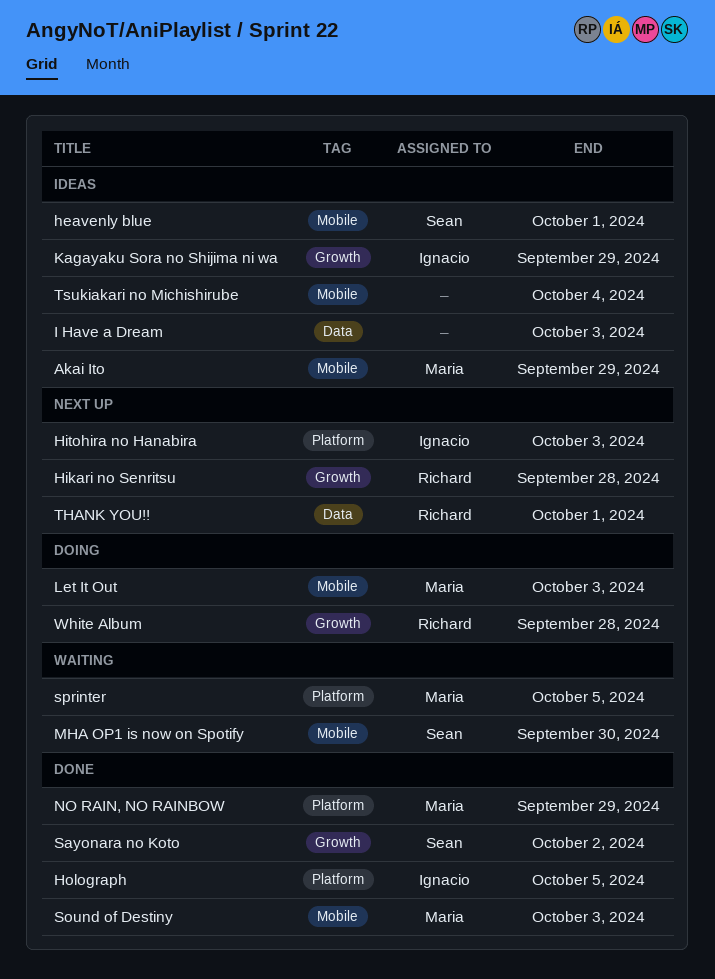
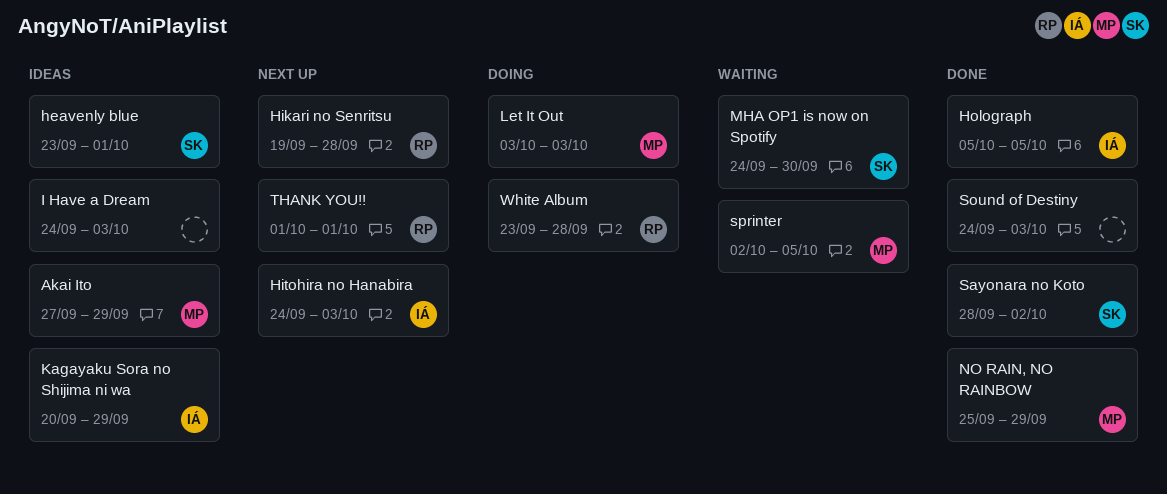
Sound of Destiny, owner: Maria -> none
Tsukiakari no Michishirube: present -> none

